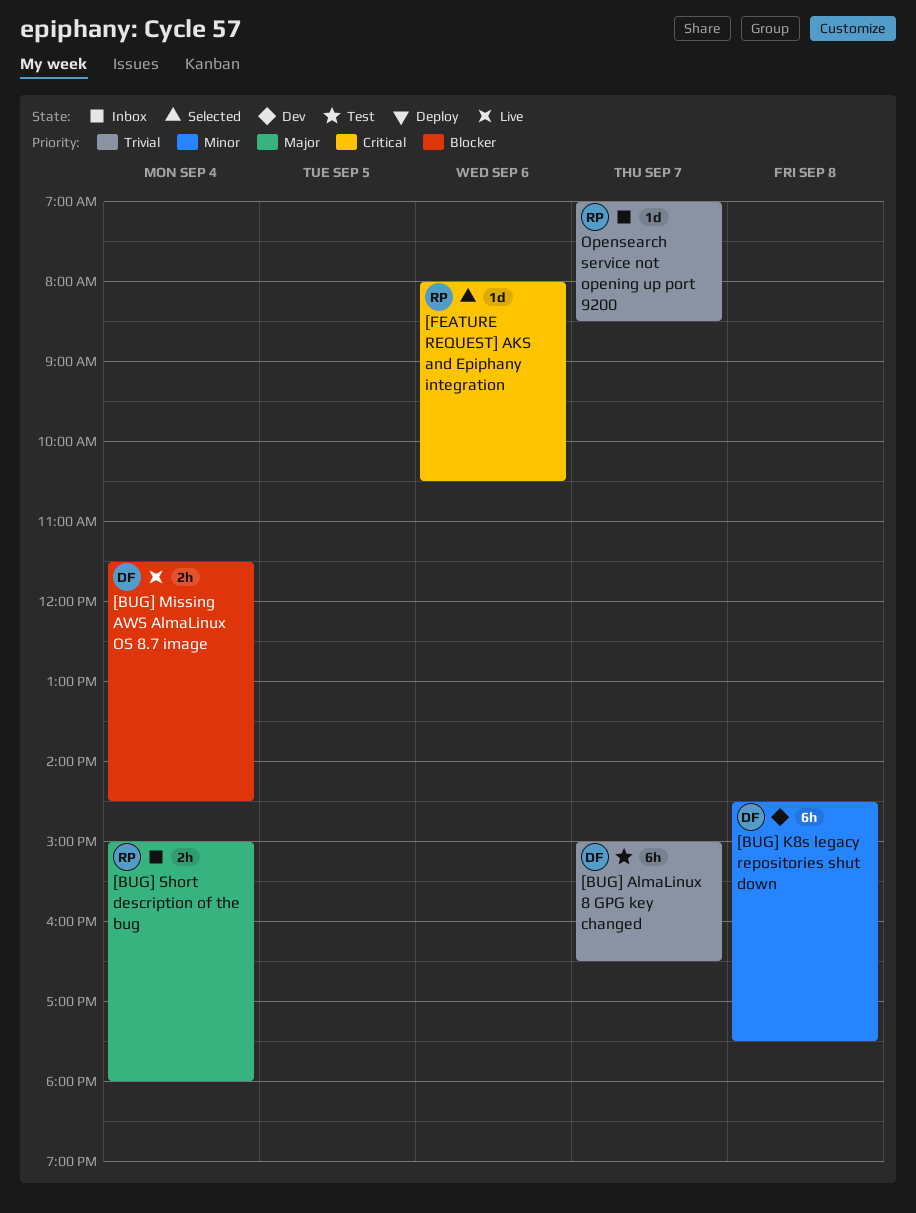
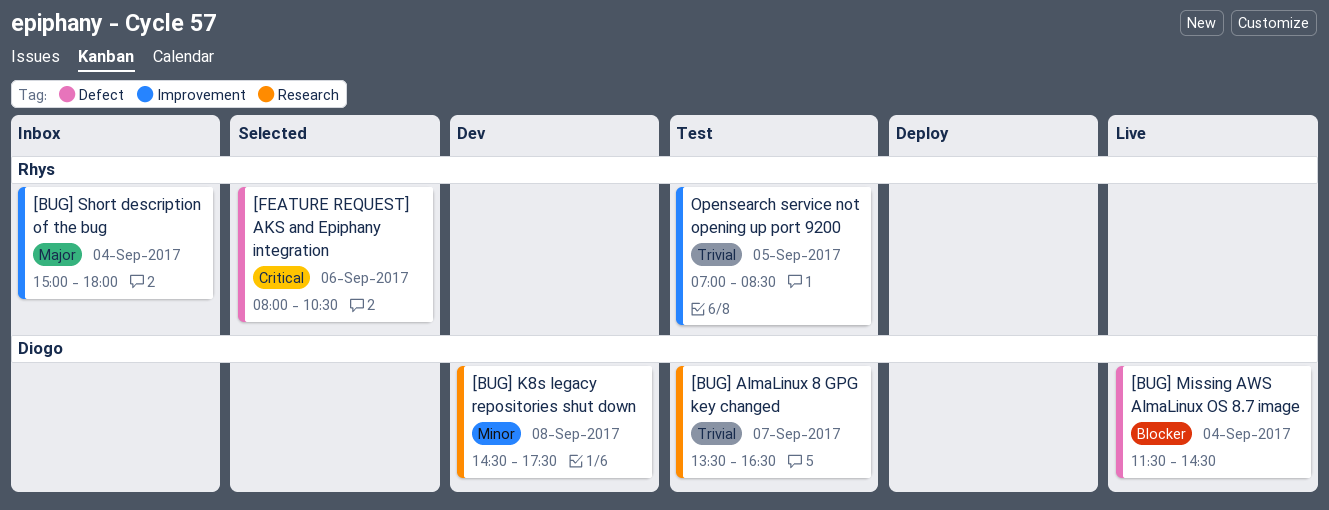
[BUG] AlmaLinux 8 GPG key changed, begins: 15:00 -> 13:30
Opensearch service not opening up port 9200, status: Inbox -> Test
Opensearch service not opening up port 9200, day: Sep 7 -> Sep 5

